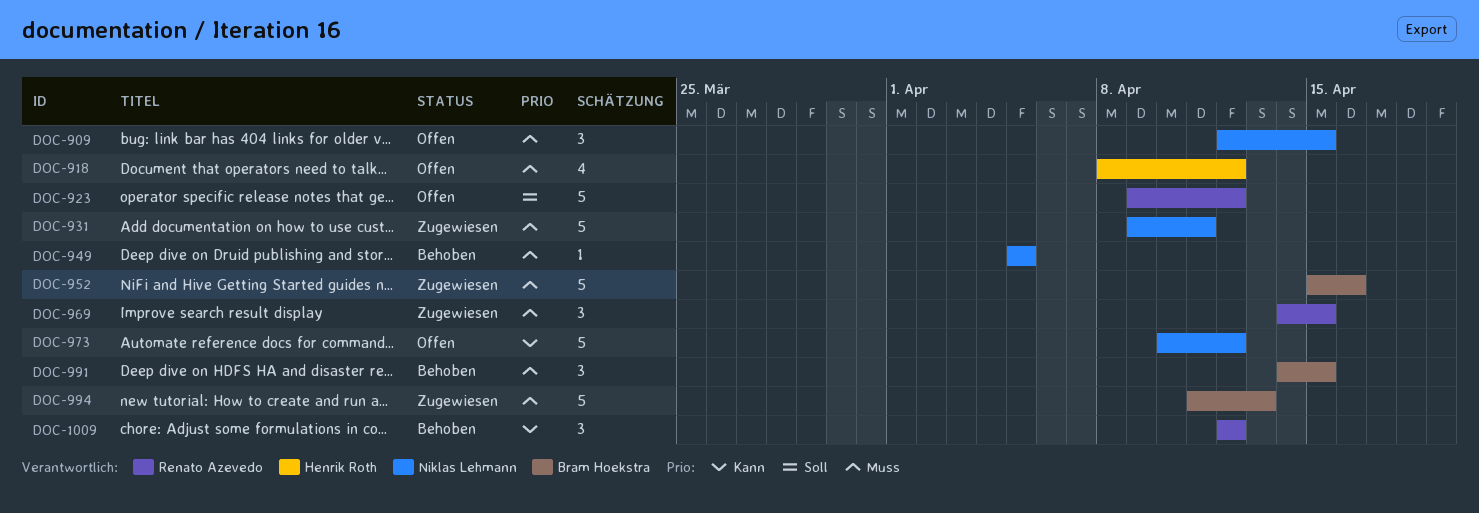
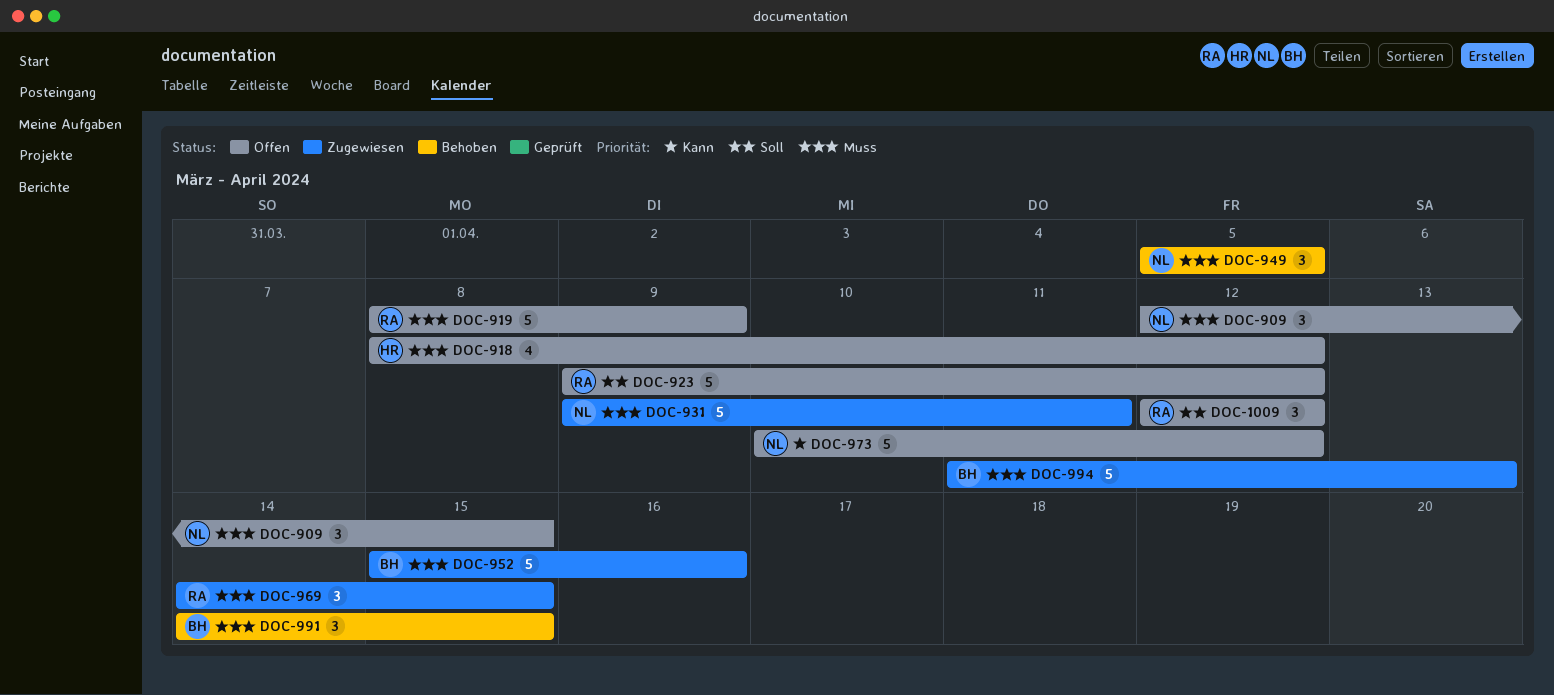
DOC-919: none -> present
DOC-949, estimate: 1 -> 3
DOC-1009, status: Behoben -> Offen
DOC-1009, priority: Kann -> Soll

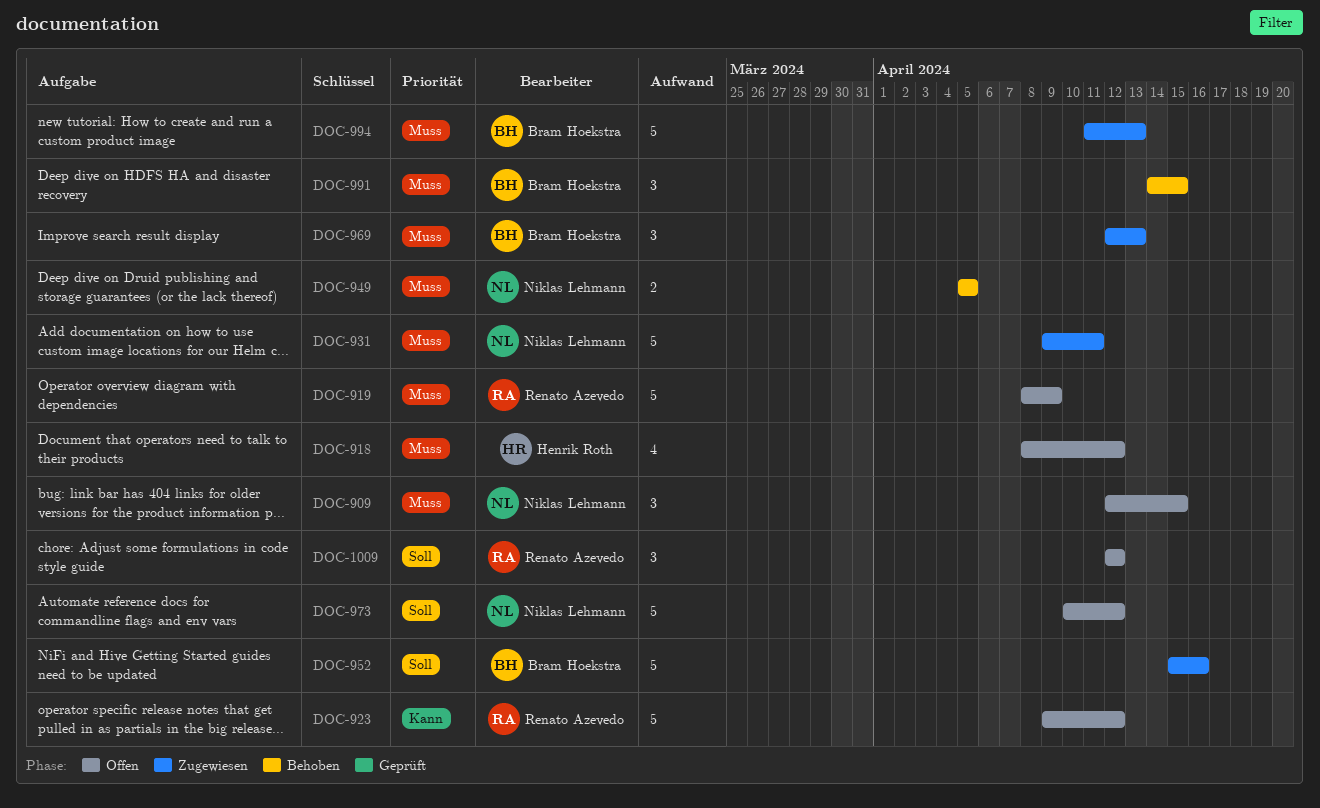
DOC-923, priority: Soll -> Kann
DOC-949, estimate: 3 -> 2
DOC-952, priority: Muss -> Soll
DOC-969, owner: Renato Azevedo -> Bram Hoekstra
DOC-969, start: Apr 14 -> Apr 12
DOC-969, due: Apr 15 -> Apr 13
DOC-973, priority: Kann -> Soll

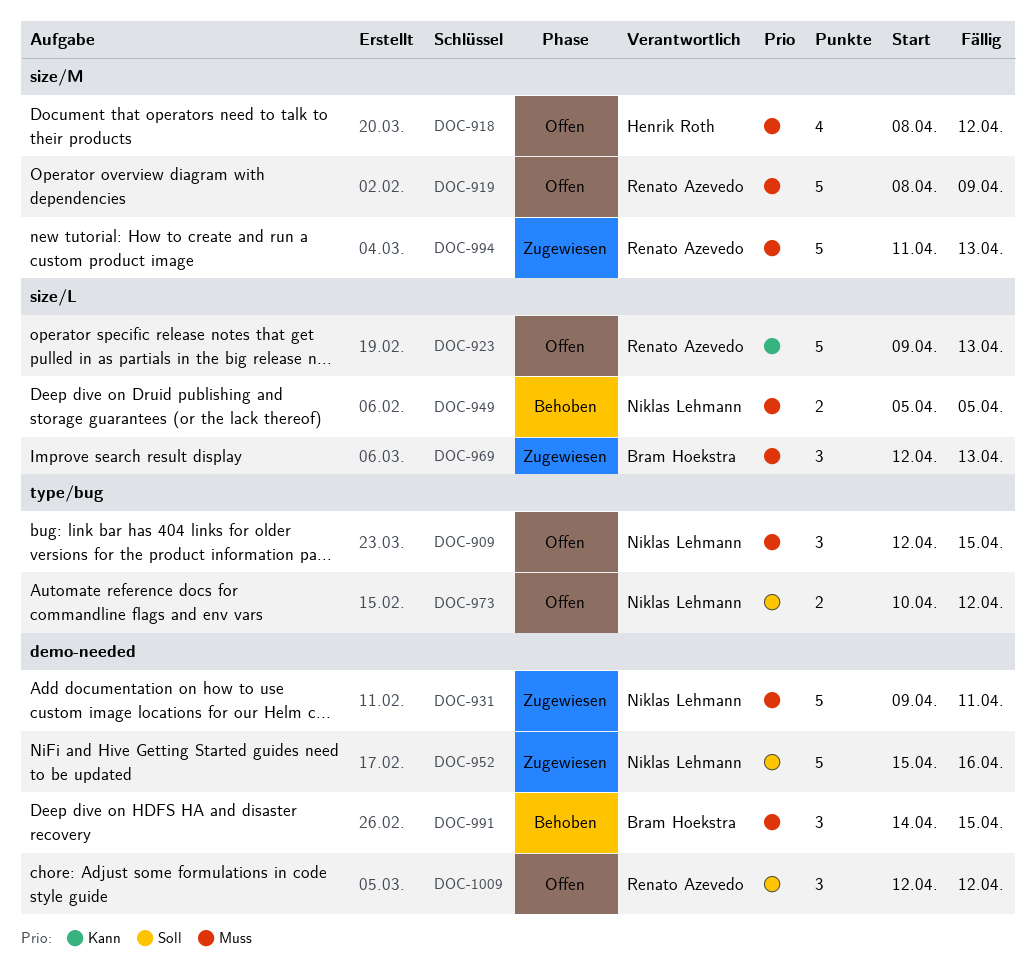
DOC-923, due: Apr 12 -> Apr 13
DOC-952, owner: Bram Hoekstra -> Niklas Lehmann
DOC-973, estimate: 5 -> 2
DOC-994, owner: Bram Hoekstra -> Renato Azevedo

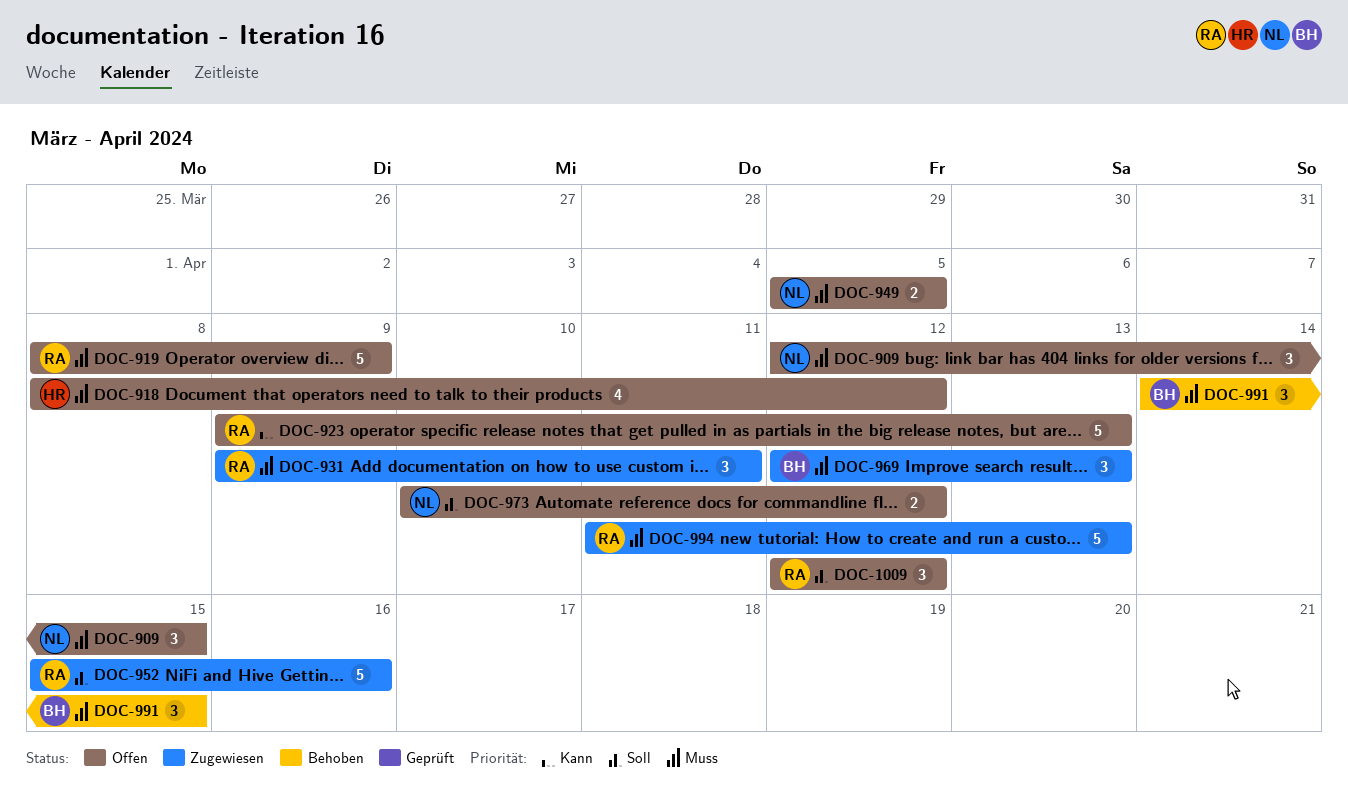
DOC-931, owner: Niklas Lehmann -> Renato Azevedo
DOC-931, estimate: 5 -> 3
DOC-949, status: Behoben -> Offen
DOC-952, owner: Niklas Lehmann -> Renato Azevedo

